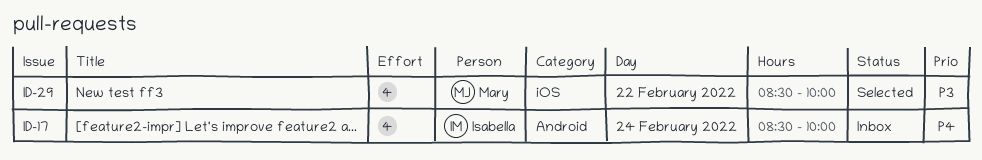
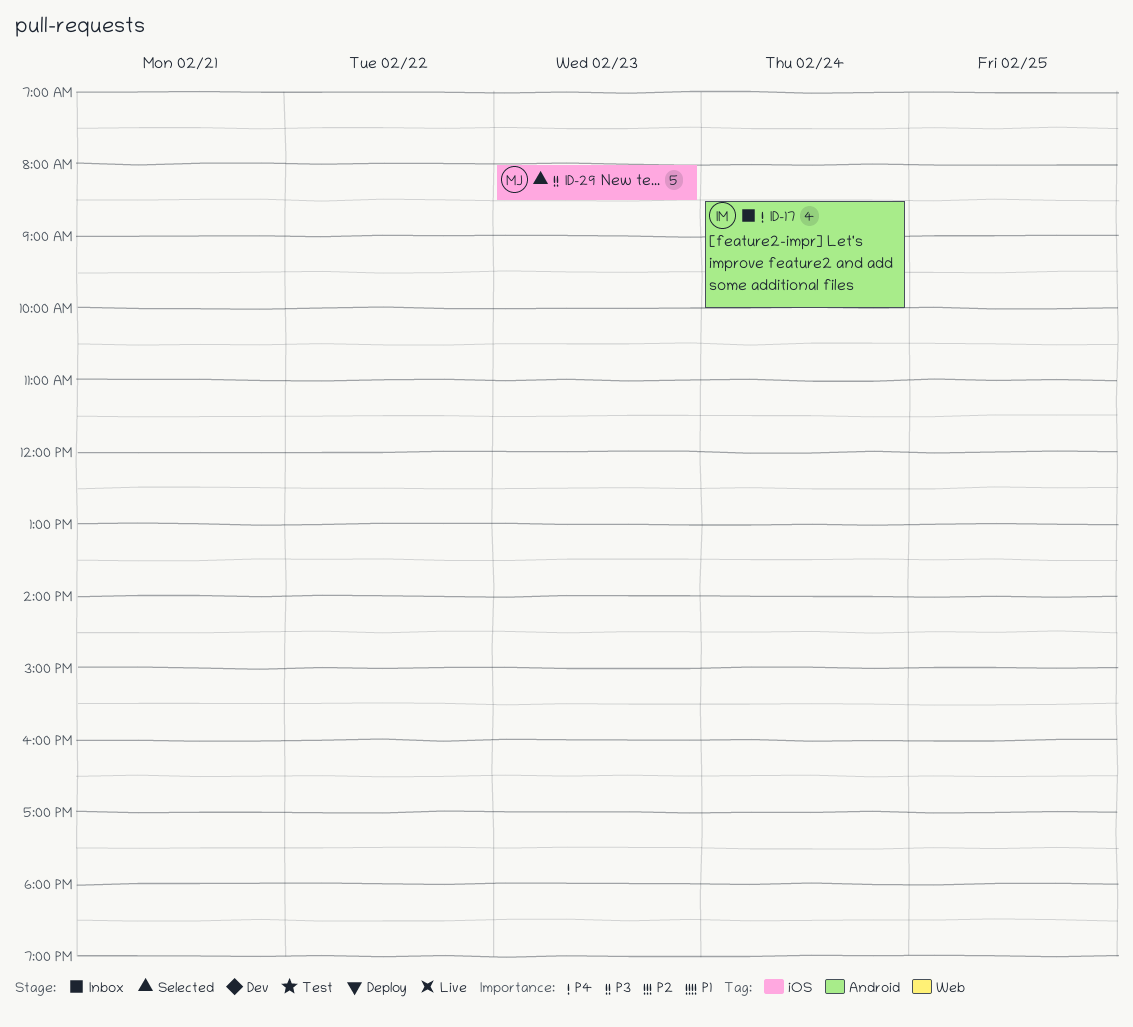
ID-29, estimate: 4 -> 5
ID-29, day: Feb 22 -> Feb 23
ID-29, begins: 08:30 -> 08:00
ID-29, ends: 10:00 -> 08:30

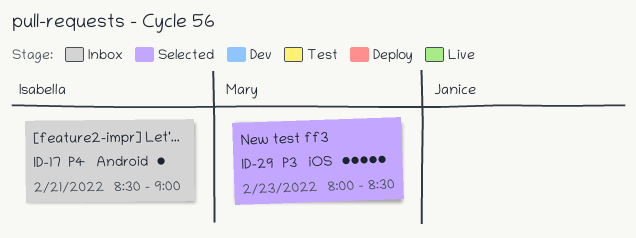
ID-17, estimate: 4 -> 1
ID-17, day: Feb 24 -> Feb 21
ID-17, ends: 10:00 -> 09:00

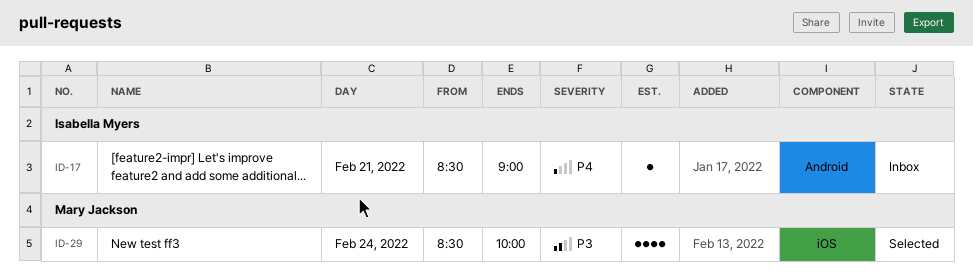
ID-29, estimate: 5 -> 4
ID-29, day: Feb 23 -> Feb 24
ID-29, begins: 08:00 -> 08:30
ID-29, ends: 08:30 -> 10:00

